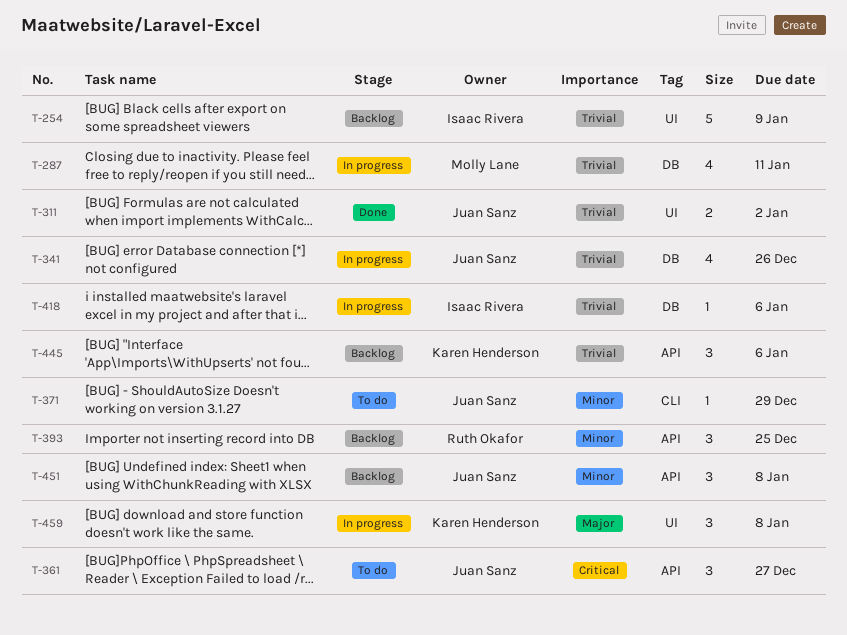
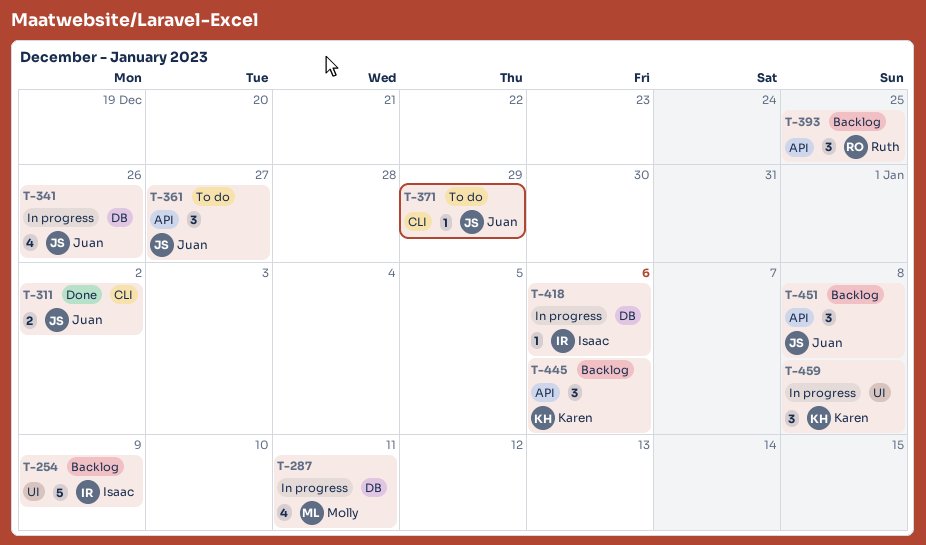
T-311, label: UI -> CLI

